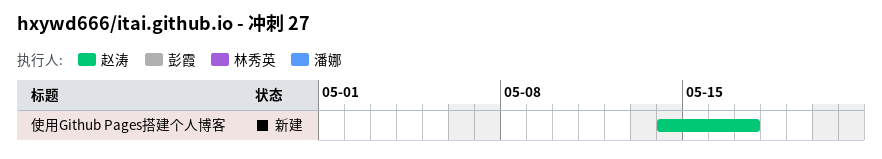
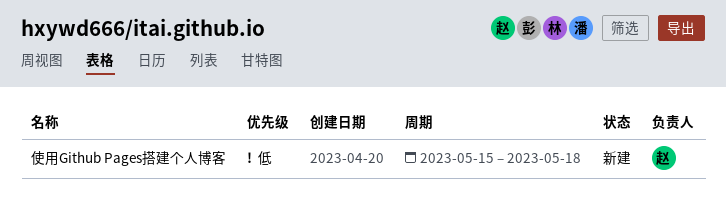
使用Github Pages搭建个人博客, start: May 14 -> May 15
使用Github Pages搭建个人博客, due: May 17 -> May 18

